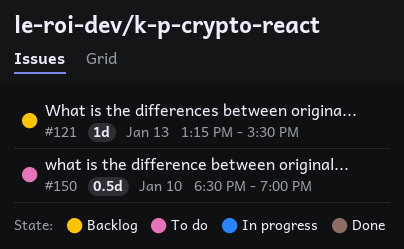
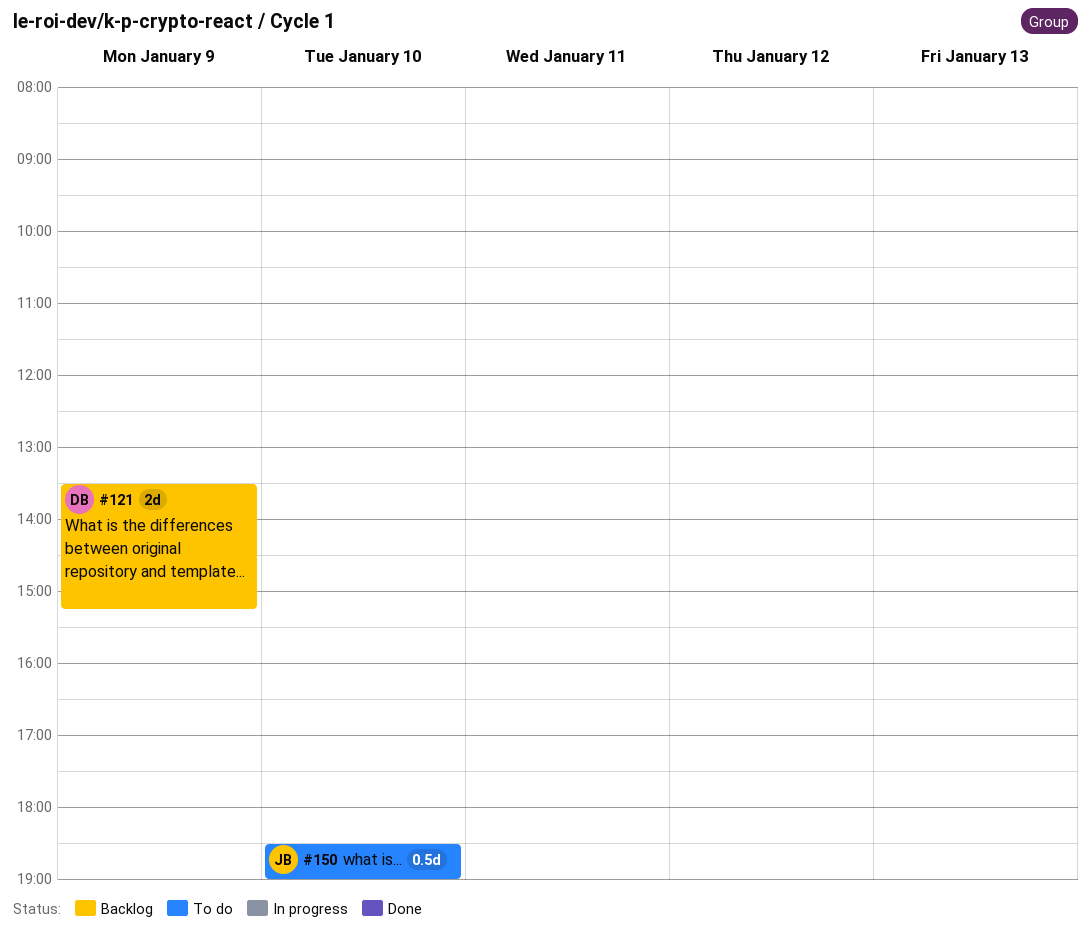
#121, estimate: 1d -> 2d
#121, day: Jan 13 -> Jan 9
#121, begins: 13:15 -> 13:30
#121, ends: 15:30 -> 15:15

